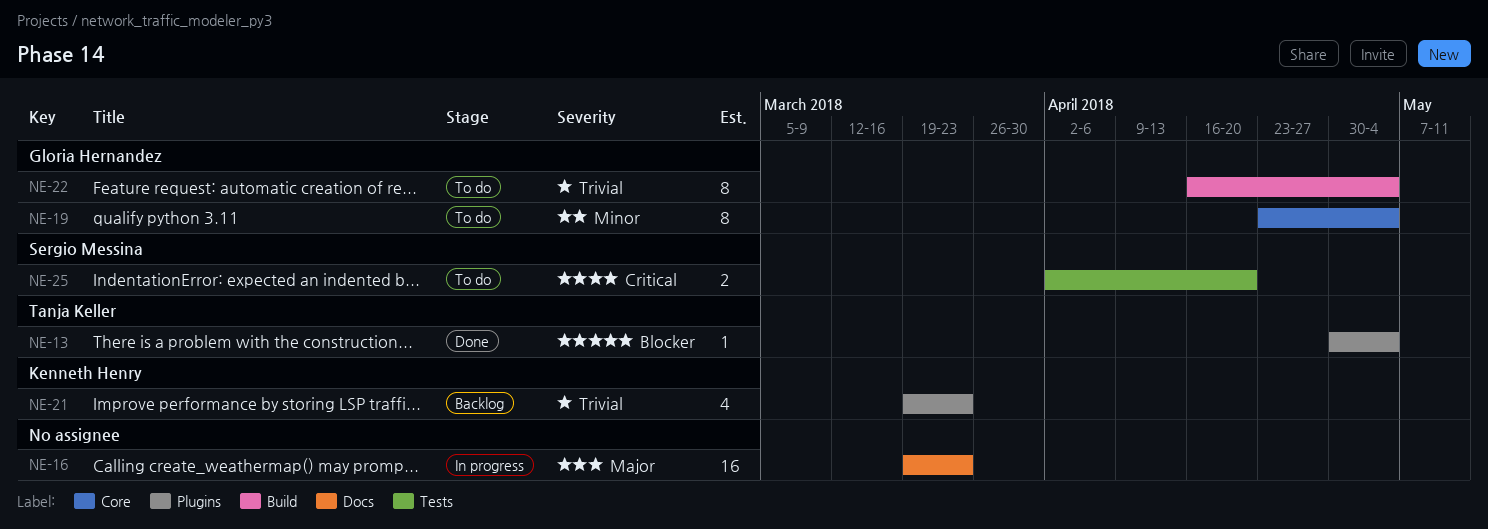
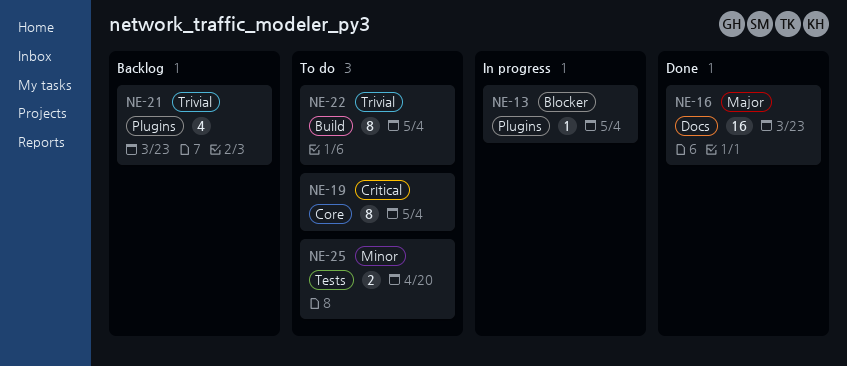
NE-13, status: Done -> In progress
NE-16, status: In progress -> Done
NE-19, priority: Minor -> Critical
NE-25, priority: Critical -> Minor

